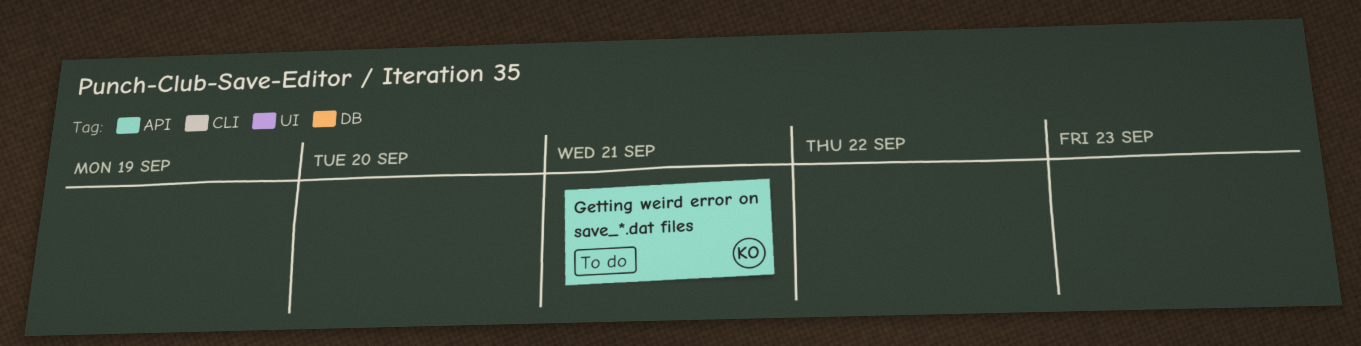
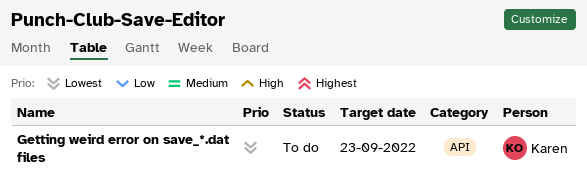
Getting weird error on save_*.dat files, due: Sep 21 -> Sep 23

